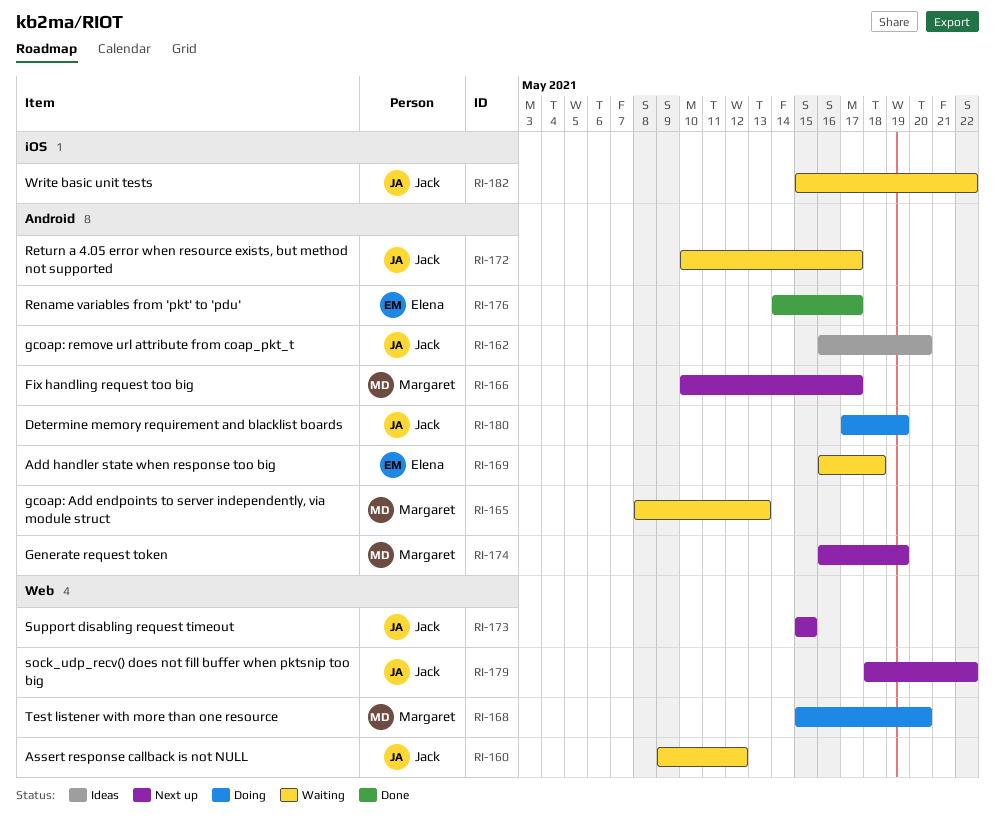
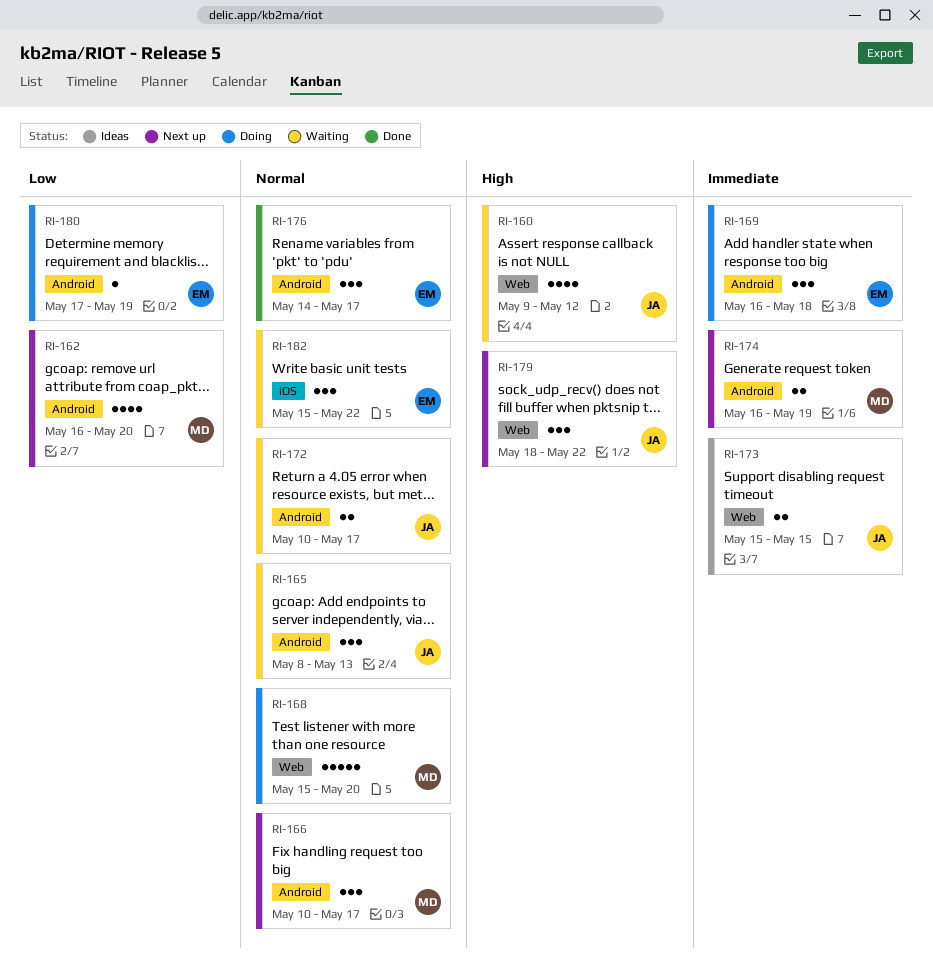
RI-162, status: Ideas -> Next up
RI-162, owner: Jack -> Margaret
RI-165, owner: Margaret -> Jack
RI-169, status: Waiting -> Doing
RI-173, status: Next up -> Ideas
RI-180, owner: Jack -> Elena
RI-182, owner: Jack -> Elena

